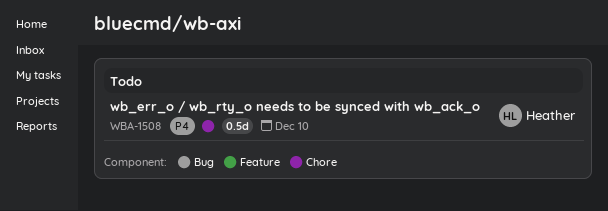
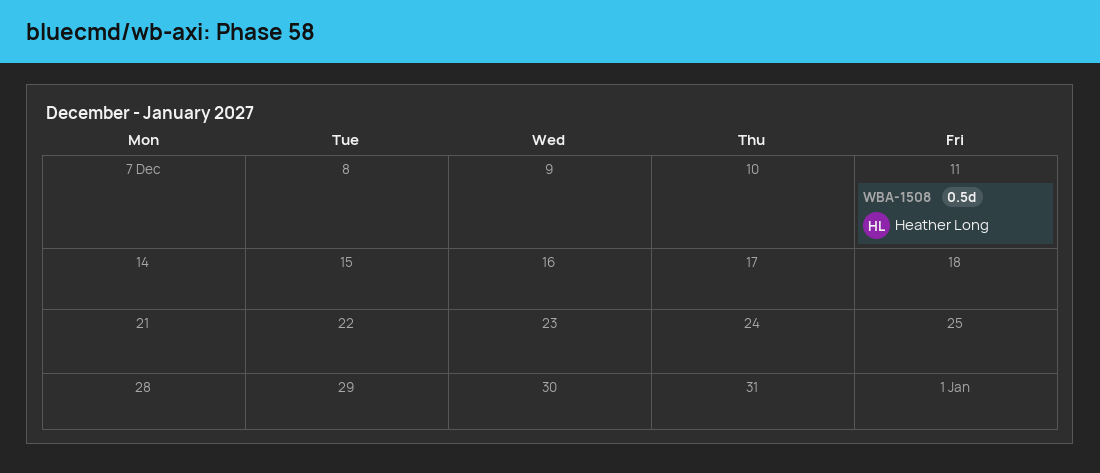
WBA-1508, due: Dec 10 -> Dec 11

